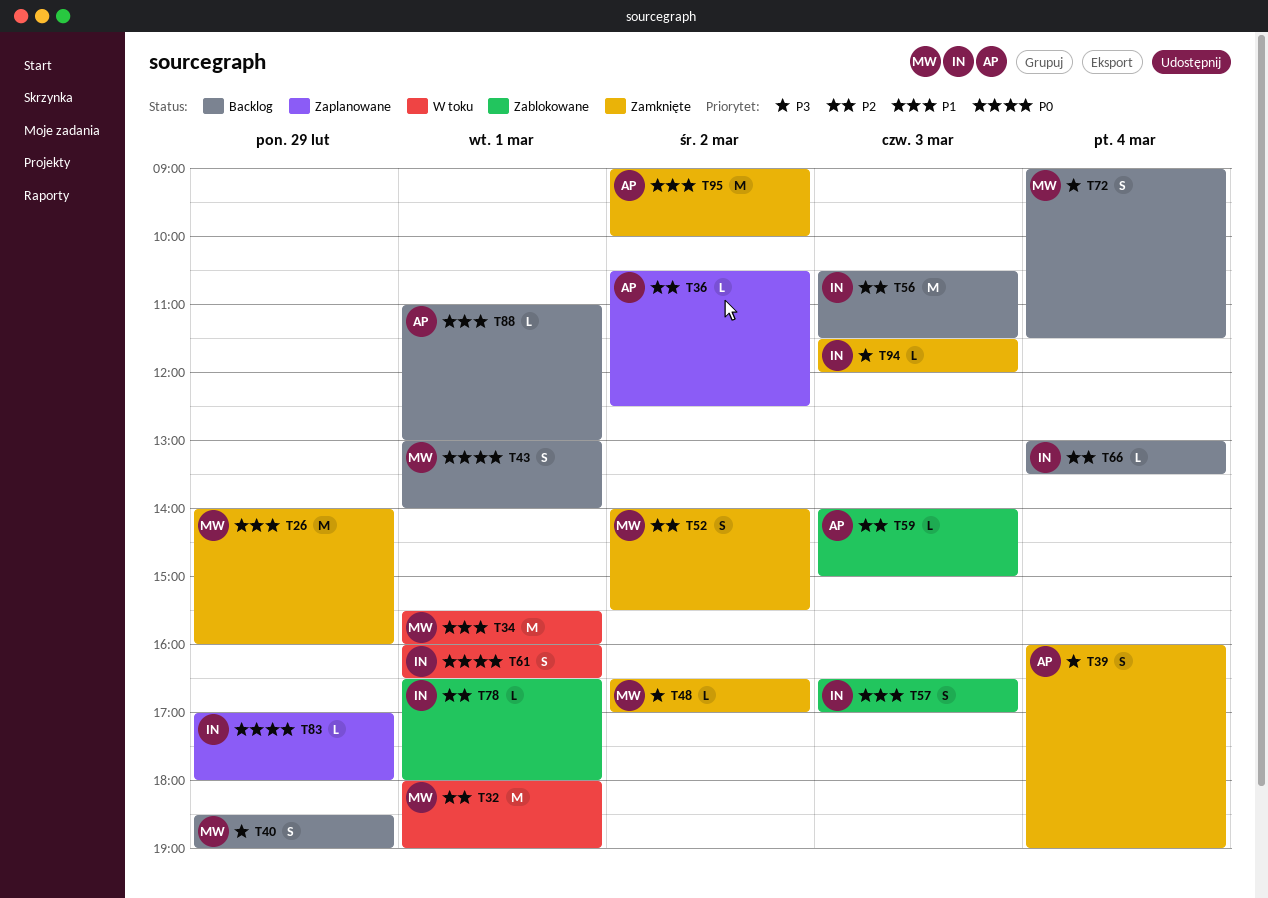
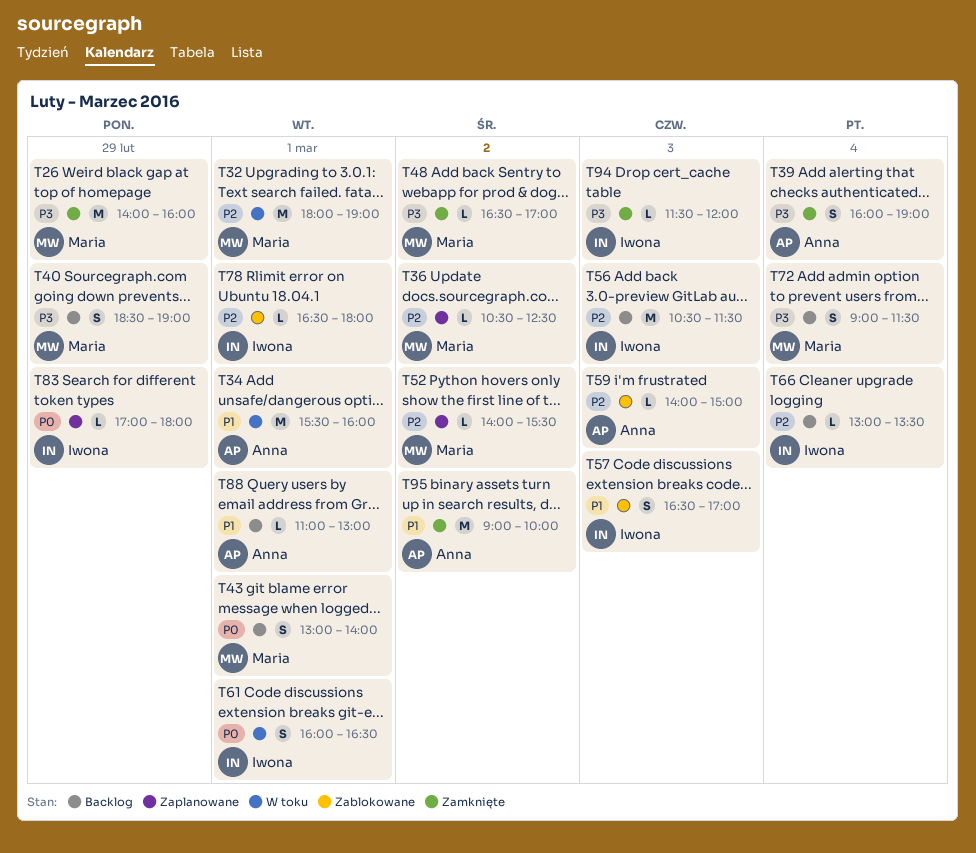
T26, priority: P1 -> P3
T34, owner: Maria -> Anna
T36, owner: Anna -> Maria
T52, status: Zamknięte -> Zaplanowane
T52, estimate: S -> L

